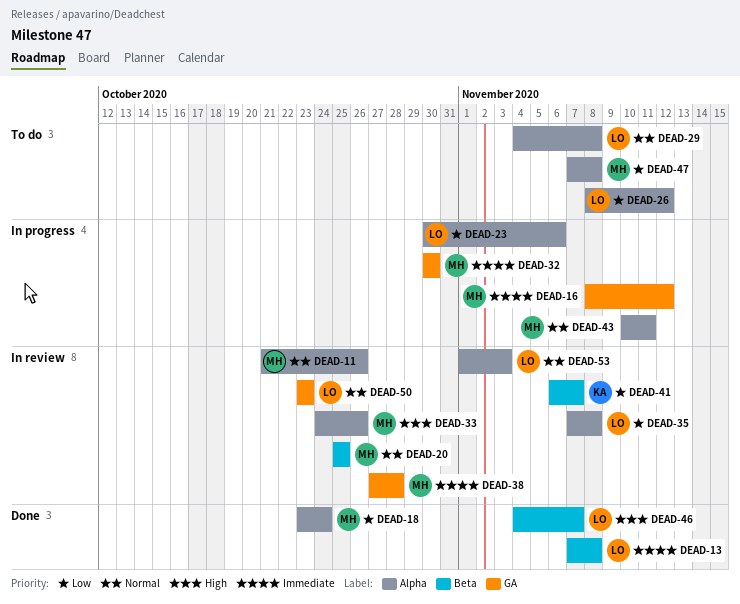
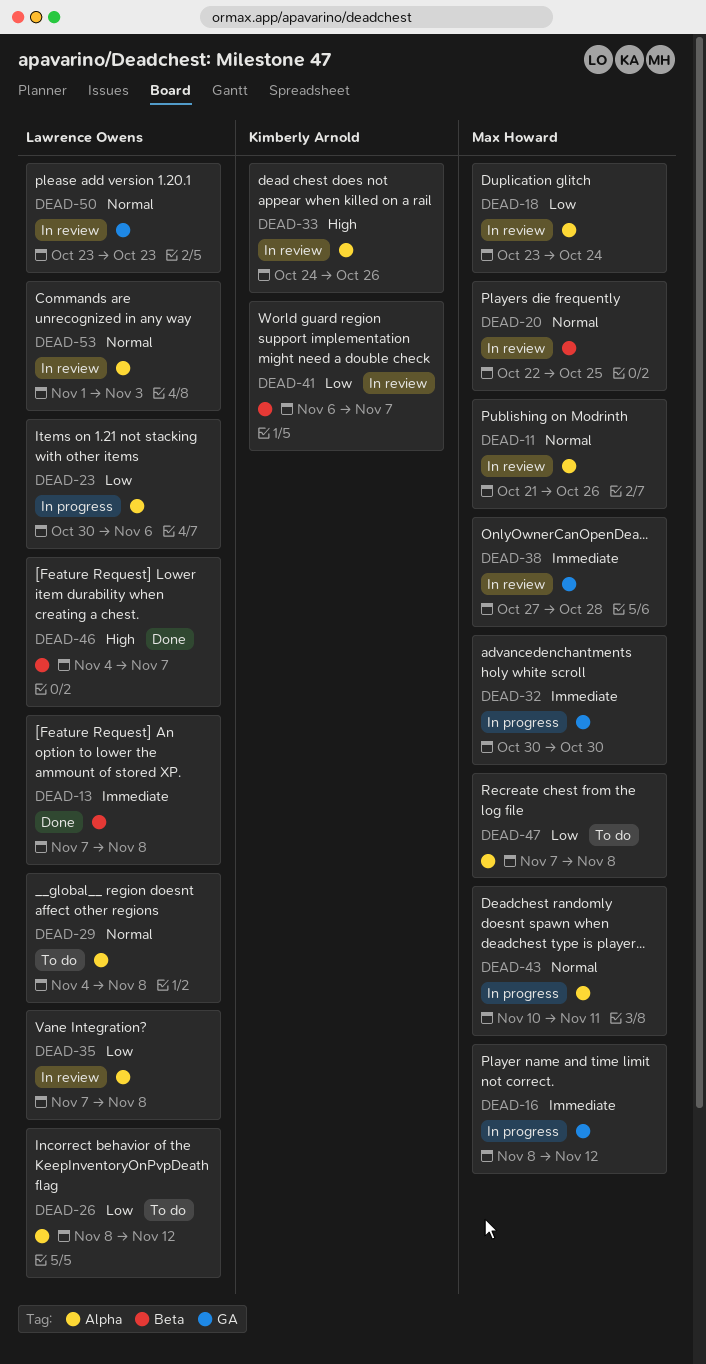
DEAD-18, status: Done -> In review
DEAD-20, start: Oct 25 -> Oct 22
DEAD-33, owner: Max Howard -> Kimberly Arnold

